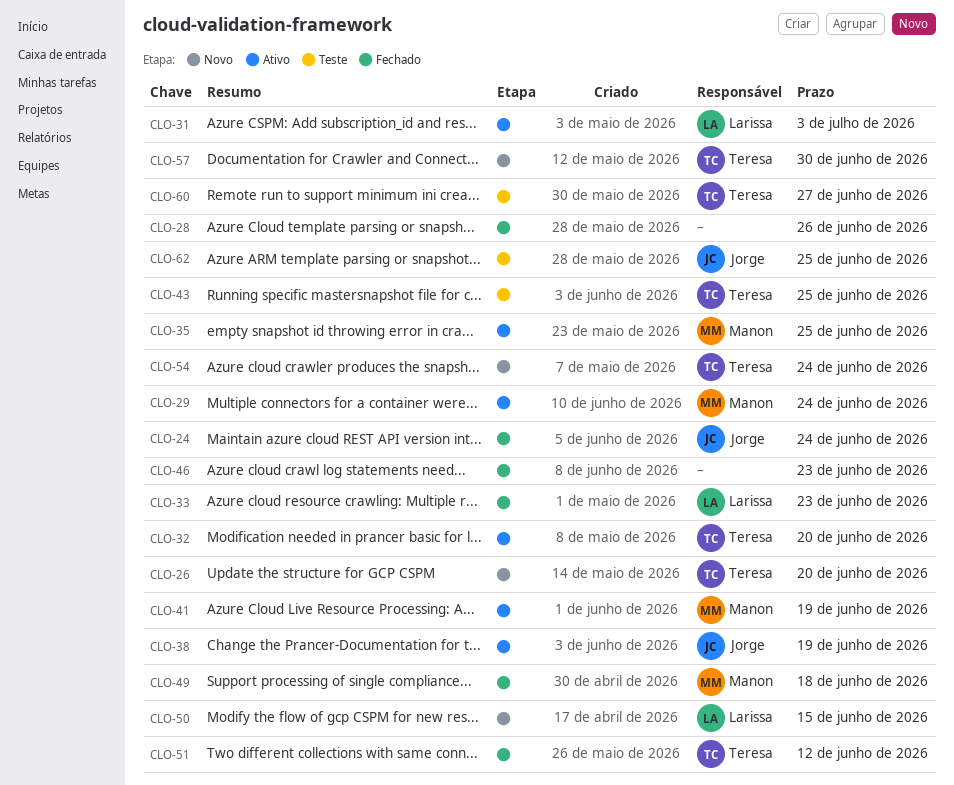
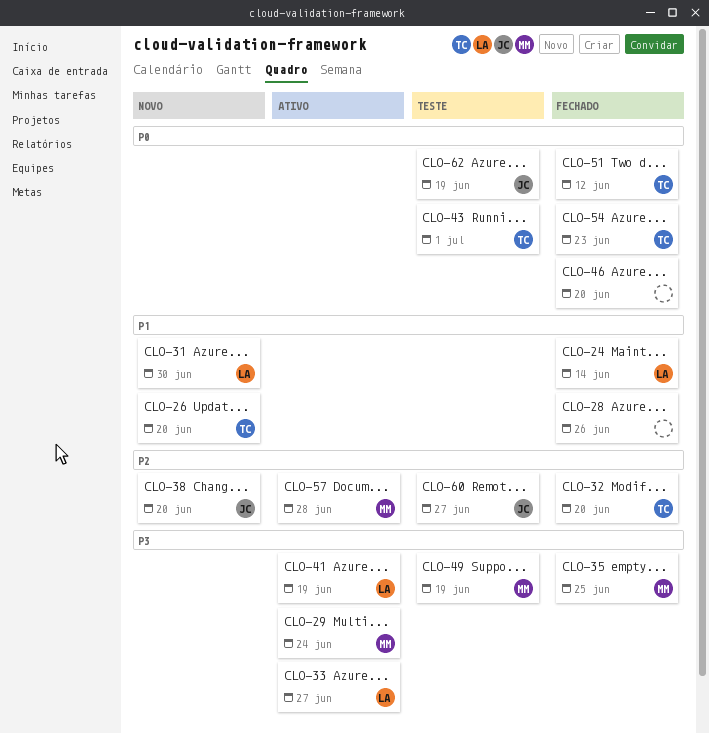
CLO-24, owner: Jorge -> Larissa
CLO-24, due: Jun 24 -> Jun 14
CLO-31, status: Ativo -> Novo
CLO-31, due: Jul 3 -> Jun 30
CLO-32, status: Ativo -> Fechado
CLO-33, status: Fechado -> Ativo
CLO-33, due: Jun 23 -> Jun 27
CLO-35, status: Ativo -> Fechado
CLO-38, status: Ativo -> Novo
CLO-38, due: Jun 19 -> Jun 20
CLO-41, owner: Manon -> Larissa
CLO-43, due: Jun 25 -> Jul 1
CLO-46, due: Jun 23 -> Jun 20
CLO-49, status: Fechado -> Teste
CLO-49, due: Jun 18 -> Jun 19
CLO-50: present -> none
CLO-54, status: Novo -> Fechado
CLO-54, due: Jun 24 -> Jun 23
CLO-57, status: Novo -> Ativo
CLO-57, owner: Teresa -> Manon
CLO-57, due: Jun 30 -> Jun 28
CLO-60, owner: Teresa -> Jorge
CLO-62, due: Jun 25 -> Jun 19

